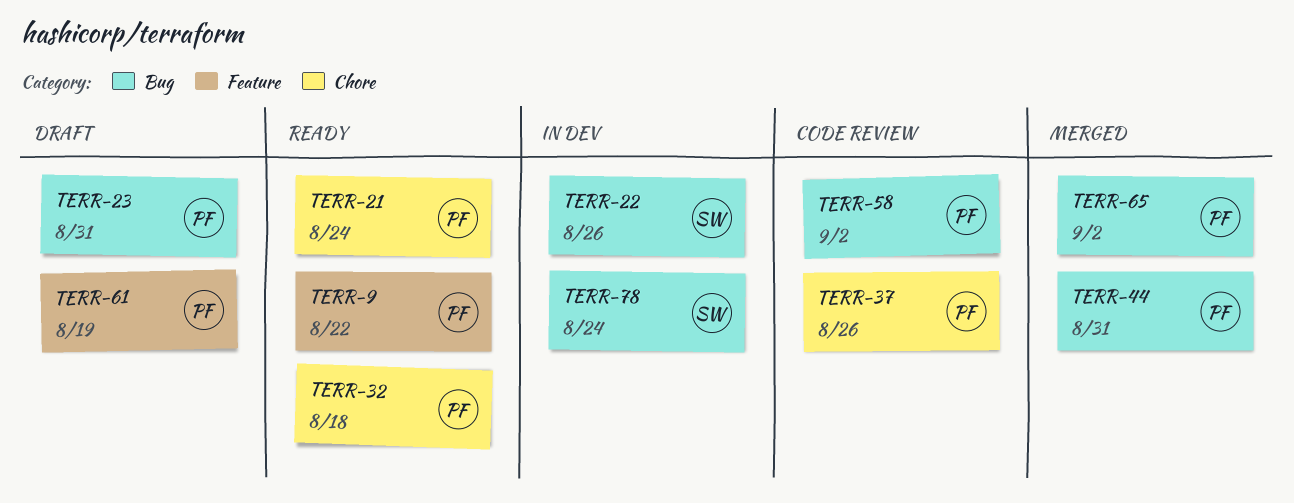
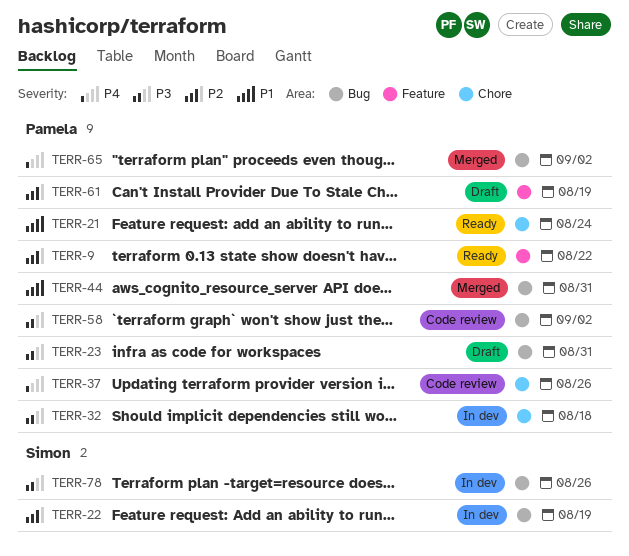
TERR-22, due: Aug 26 -> Aug 19
TERR-32, status: Ready -> In dev
TERR-78, due: Aug 24 -> Aug 26

